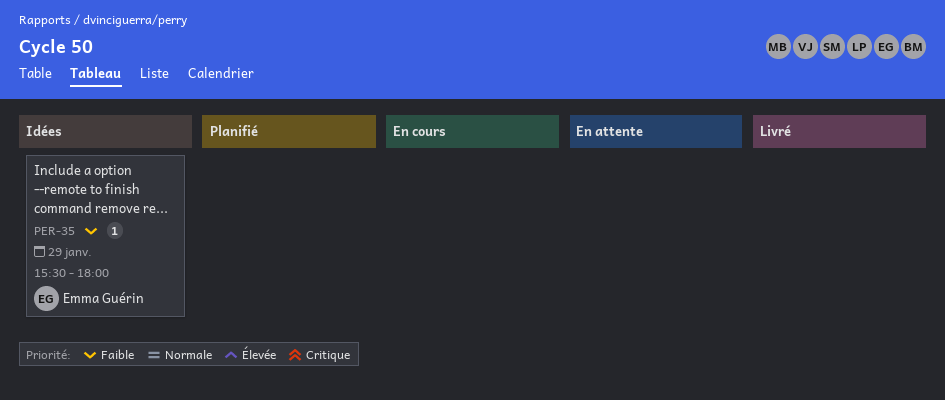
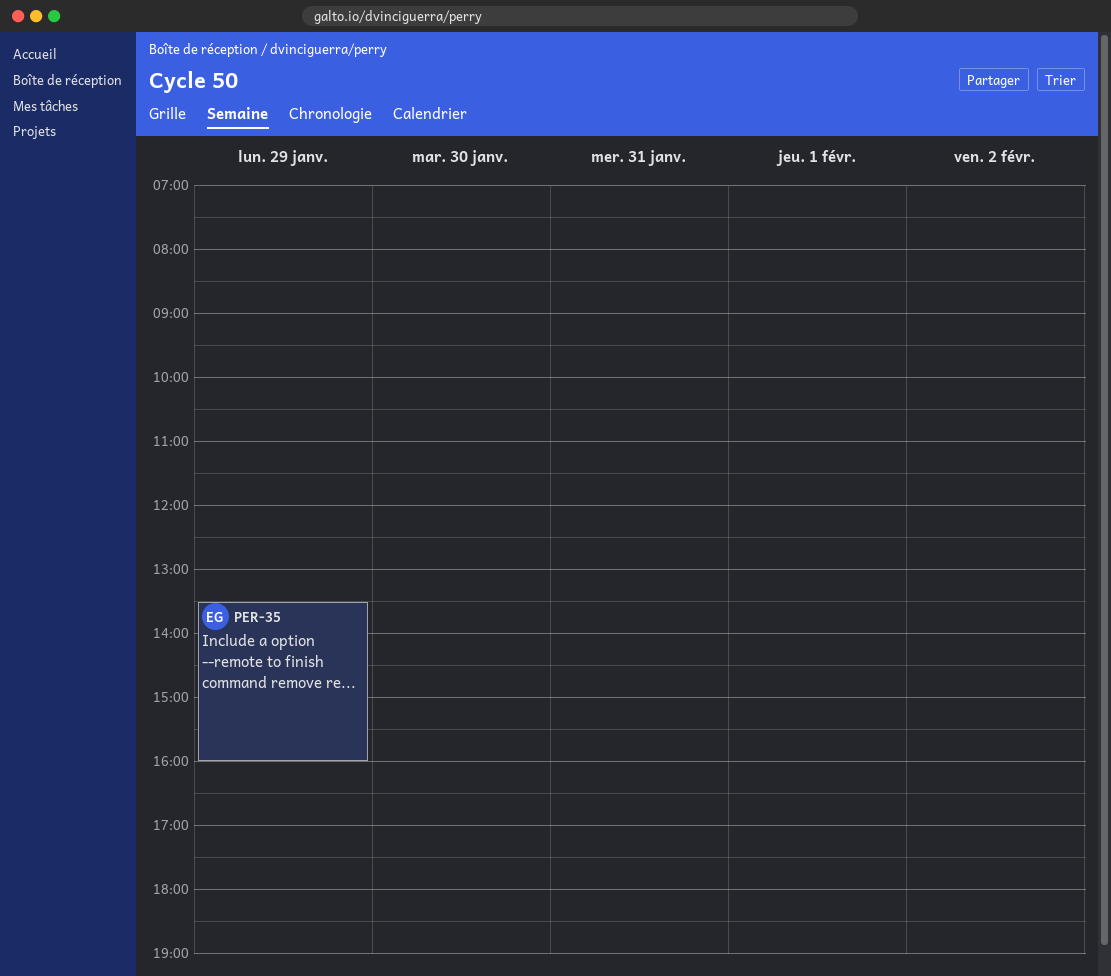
PER-35, begins: 15:30 -> 13:30
PER-35, ends: 18:00 -> 16:00

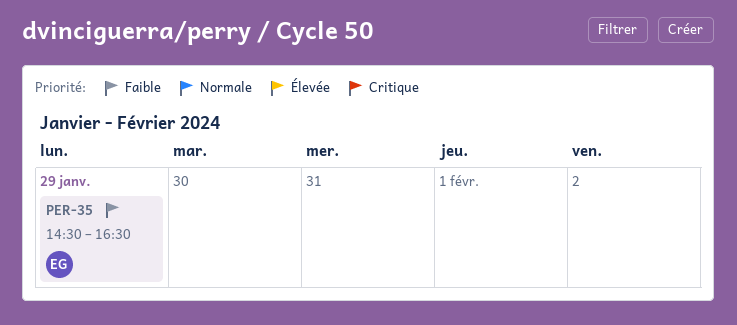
PER-35, begins: 13:30 -> 14:30
PER-35, ends: 16:00 -> 16:30

